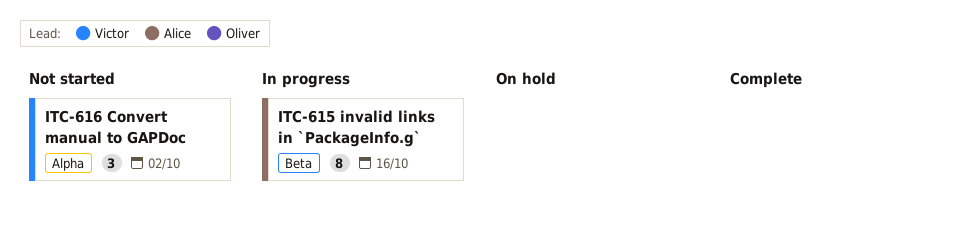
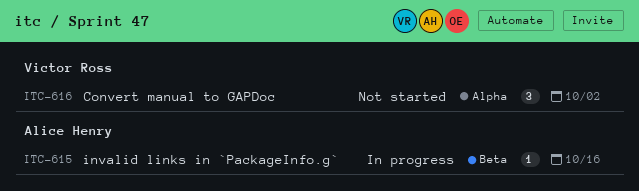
ITC-615, estimate: 8 -> 1

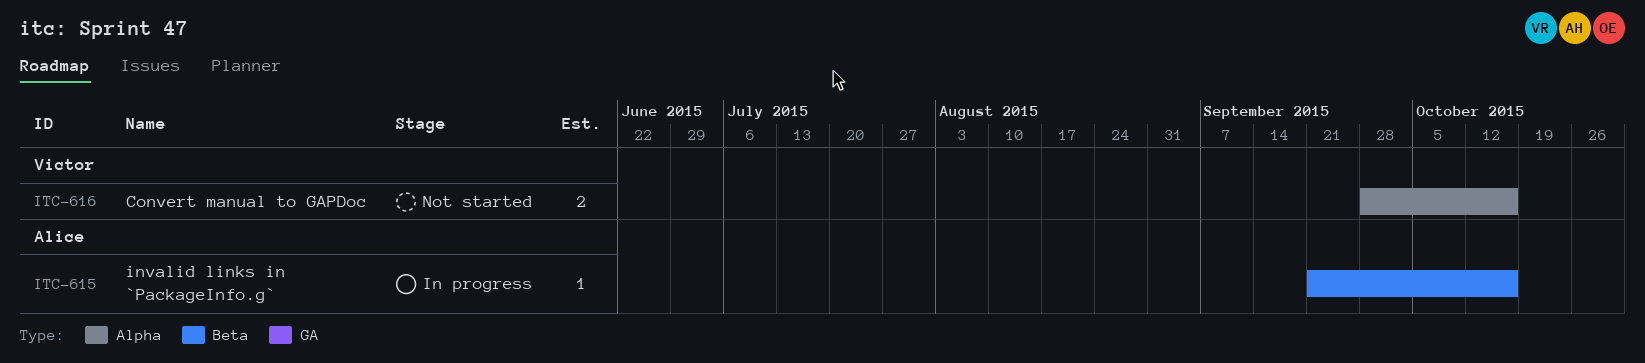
ITC-616, estimate: 3 -> 2
ITC-616, due: Oct 2 -> Oct 16

